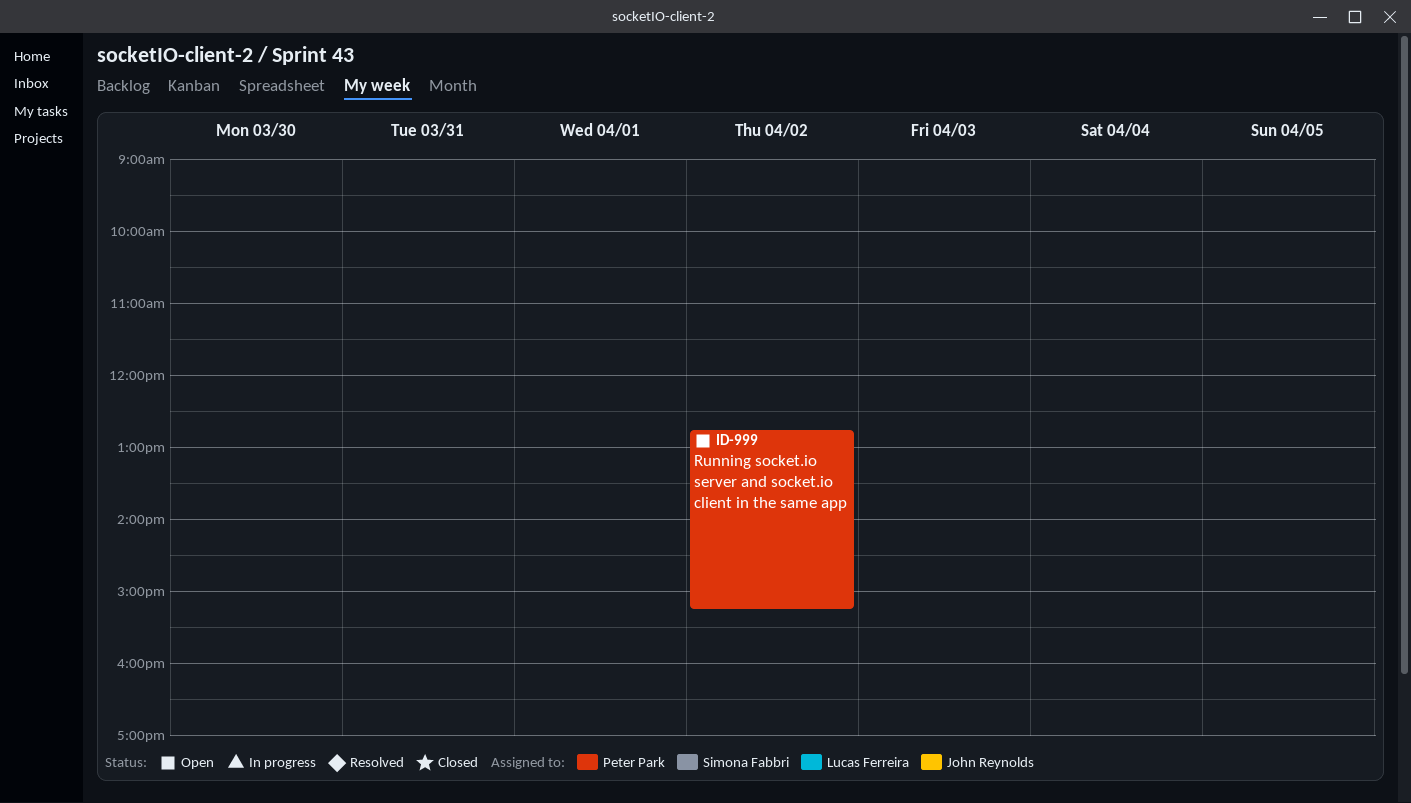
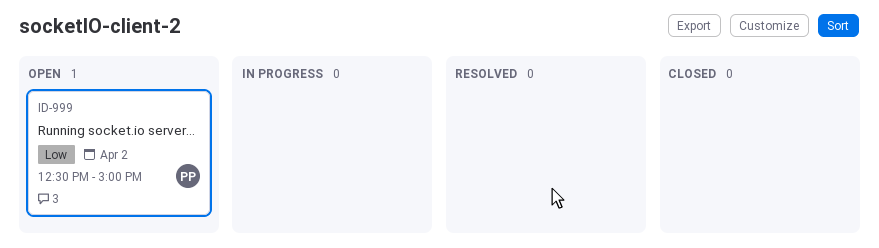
ID-999, begins: 12:45 -> 12:30
ID-999, ends: 15:15 -> 15:00

